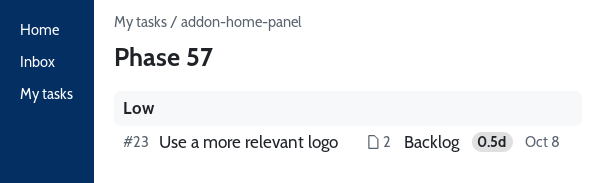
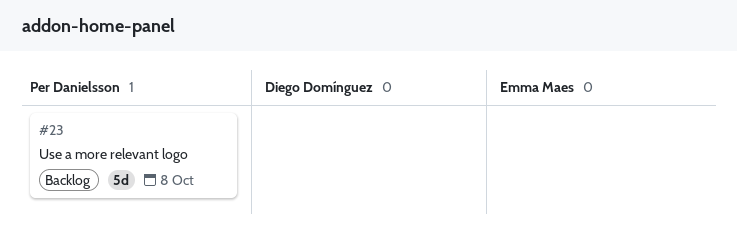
#23, estimate: 0.5d -> 5d

